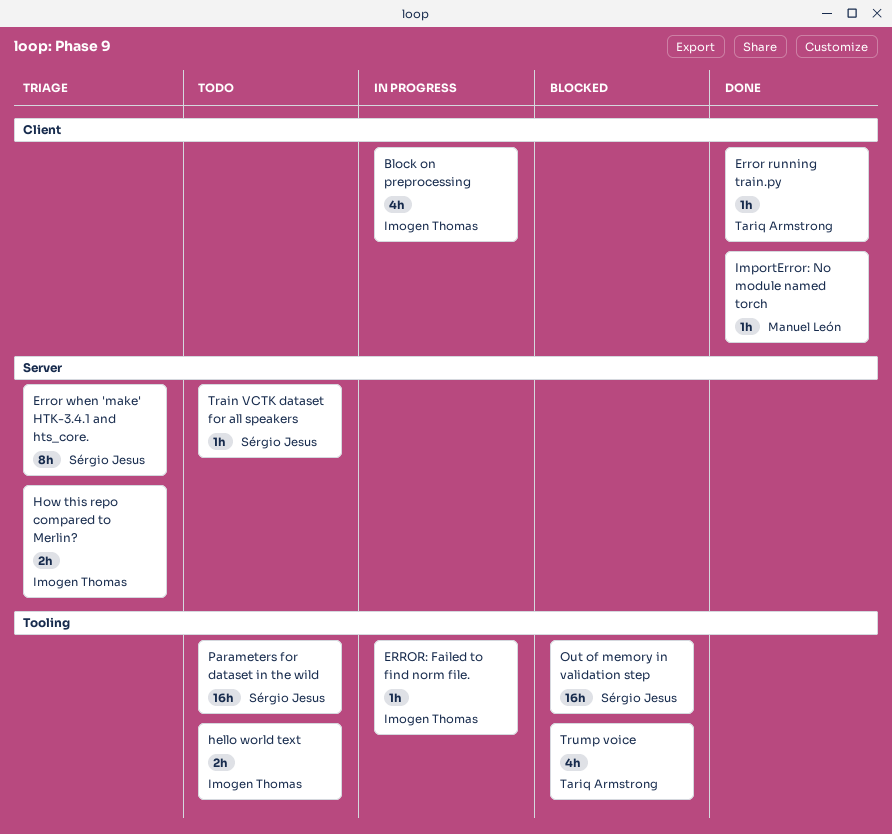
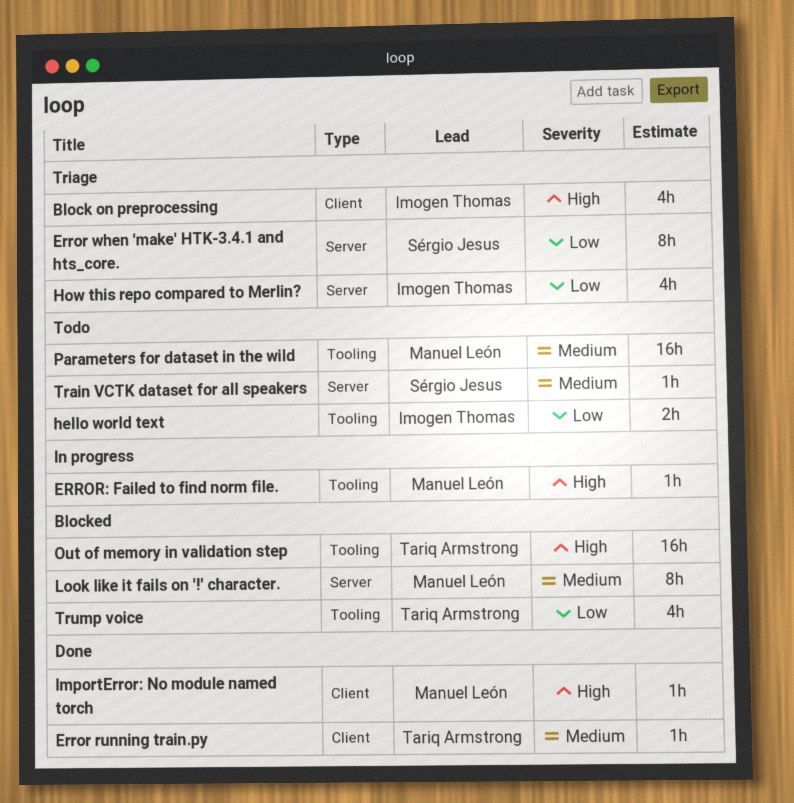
Block on preprocessing, status: In progress -> Triage
ERROR: Failed to find norm file., owner: Imogen Thomas -> Manuel León
How this repo compared to Merlin?, estimate: 2h -> 4h
Look like it fails on '!' character.: none -> present
Out of memory in validation step, owner: Sérgio Jesus -> Tariq Armstrong
Parameters for dataset in the wild, owner: Sérgio Jesus -> Manuel León

